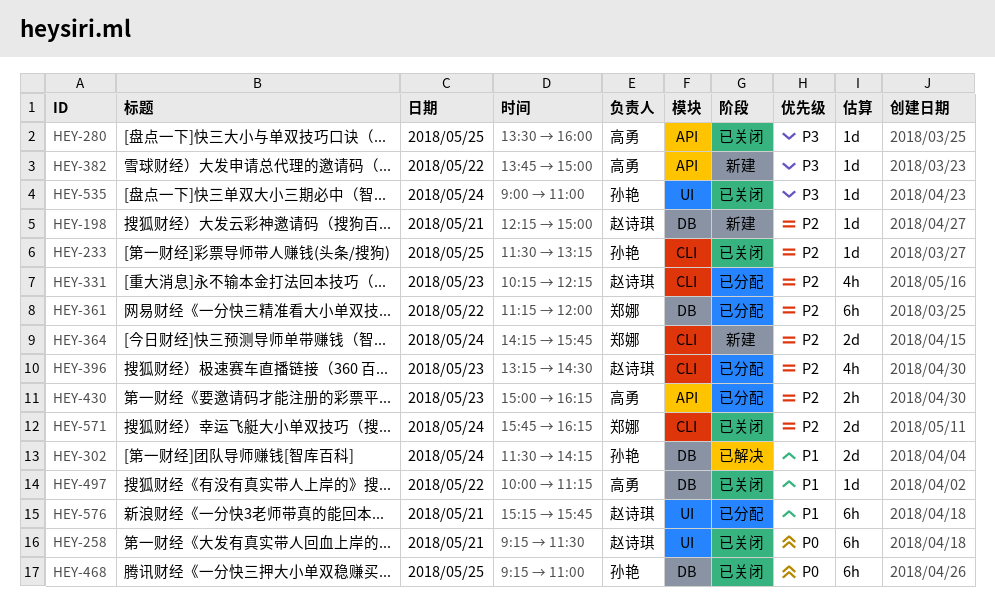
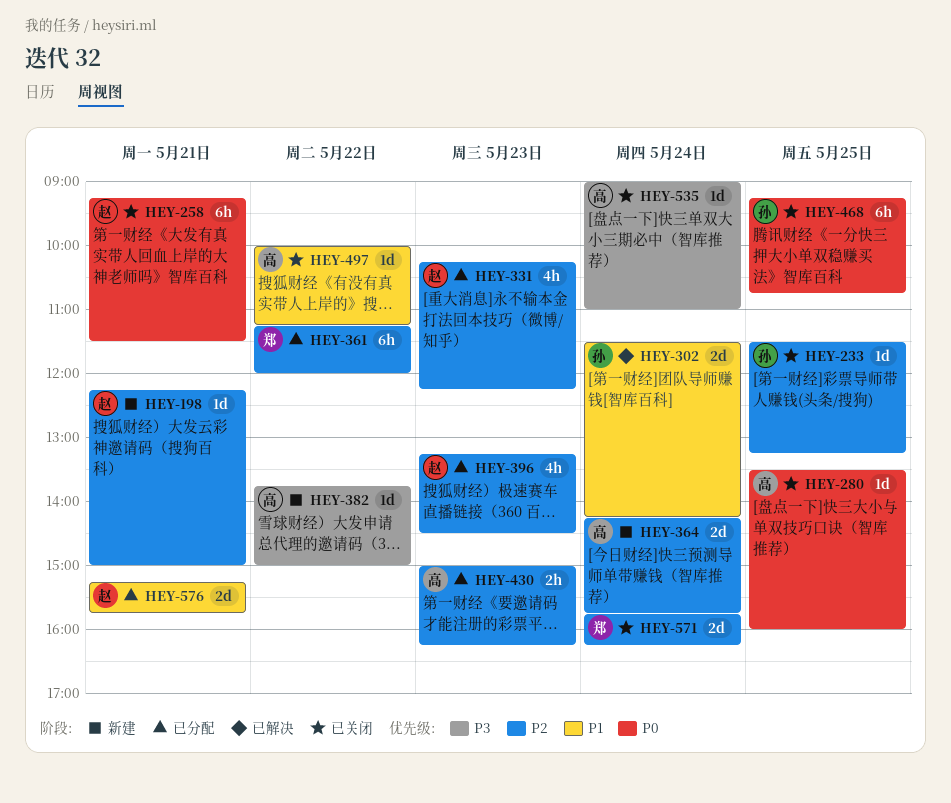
HEY-280, priority: P3 -> P0
HEY-364, owner: 郑娜 -> 高勇
HEY-468, ends: 11:00 -> 10:45
HEY-535, owner: 孙艳 -> 高勇
HEY-576, estimate: 6h -> 2d

